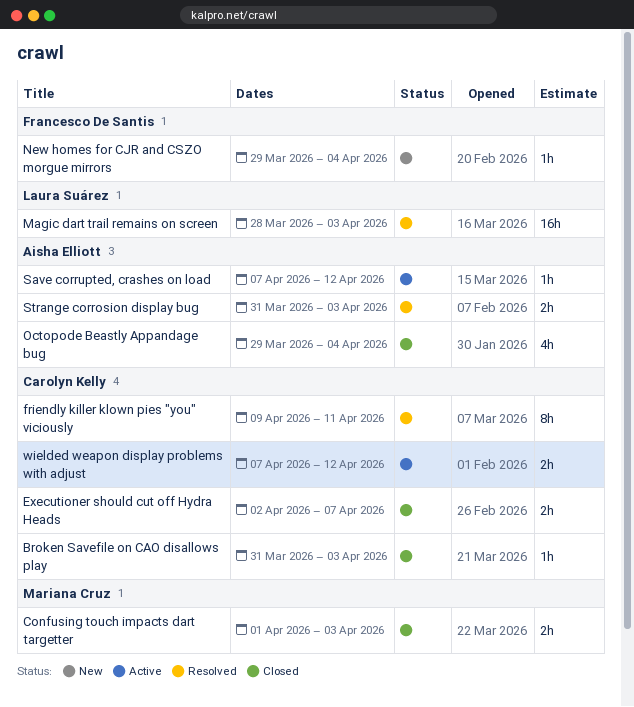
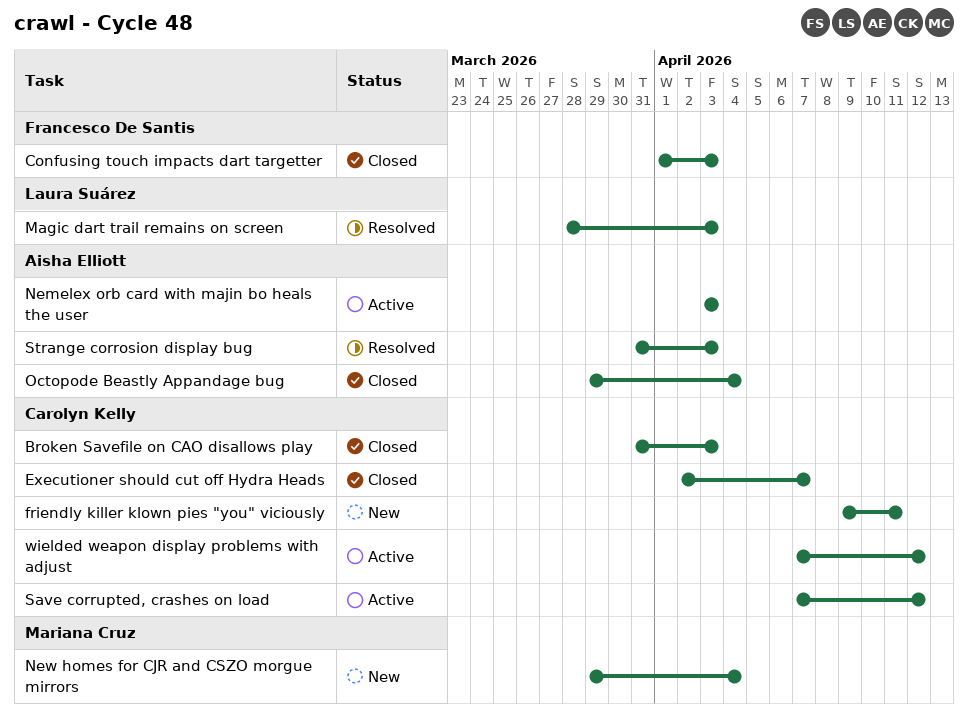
Confusing touch impacts dart targetter, owner: Mariana Cruz -> Francesco De Santis
friendly killer klown pies "you" viciously, status: Resolved -> New
Nemelex orb card with majin bo heals the user: none -> present
New homes for CJR and CSZO morgue mirrors, owner: Francesco De Santis -> Mariana Cruz
Save corrupted, crashes on load, owner: Aisha Elliott -> Carolyn Kelly

